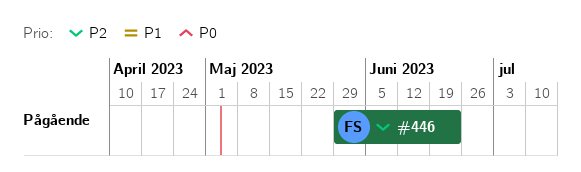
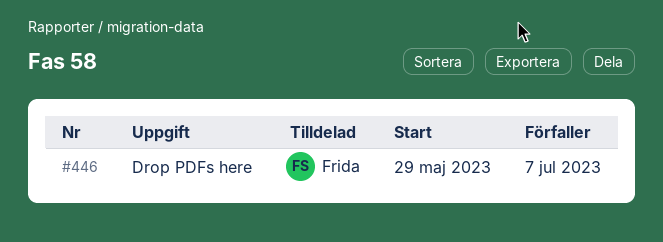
#446, due: Jun 23 -> Jul 7

